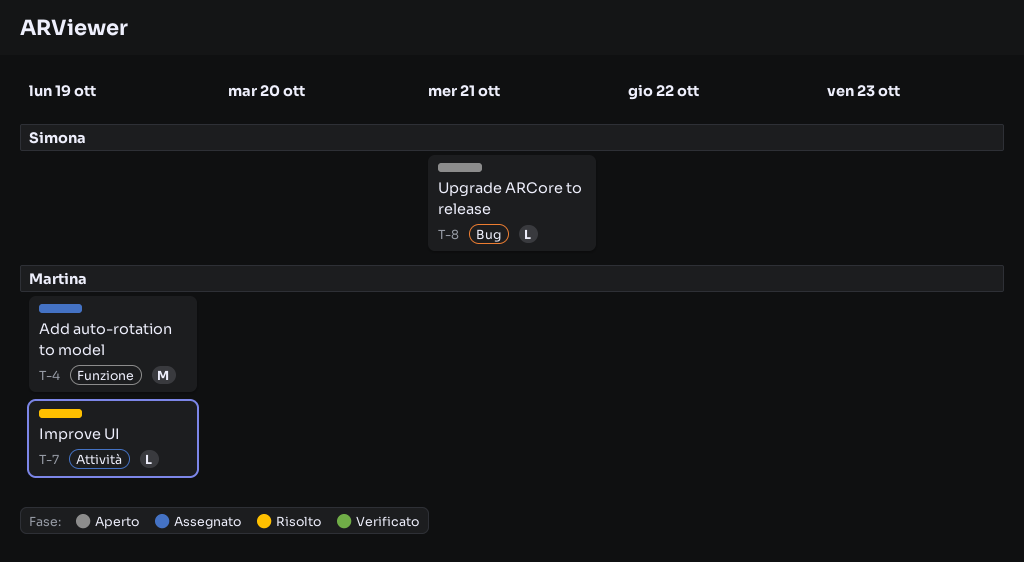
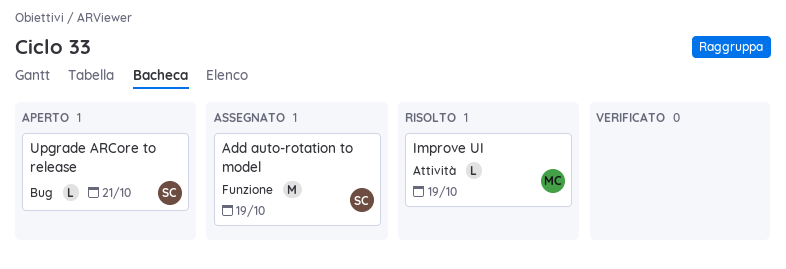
Add auto-rotation to model, owner: Martina -> Simona

